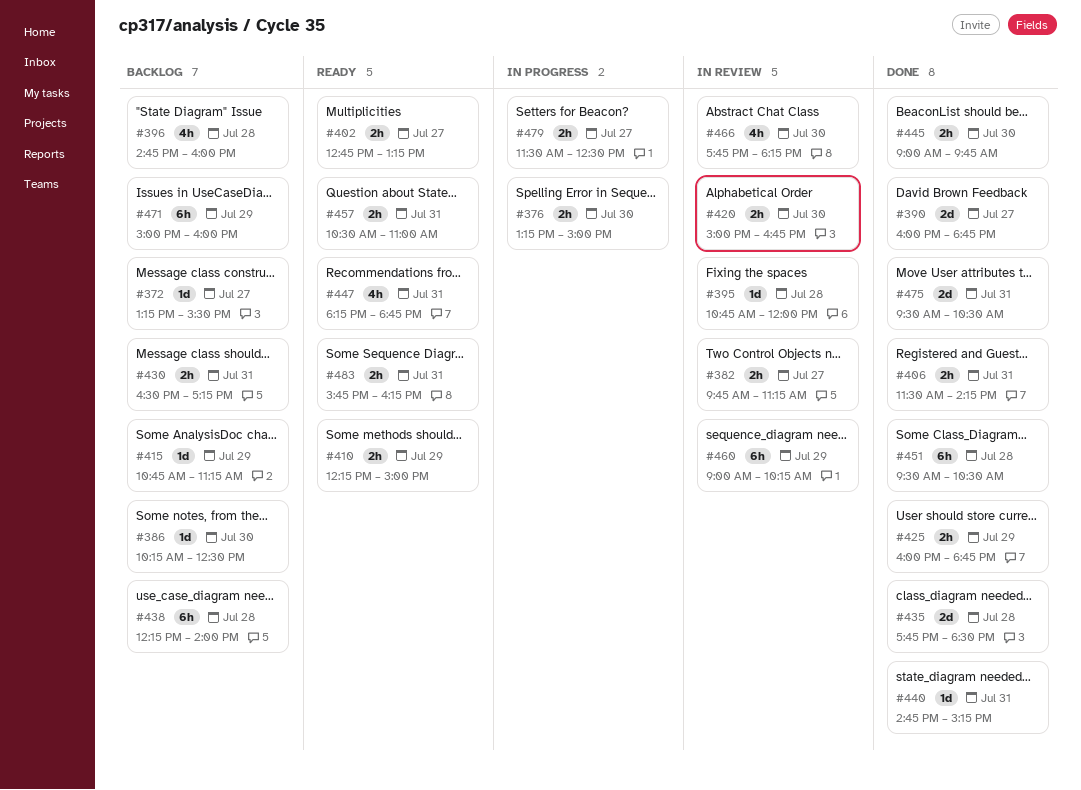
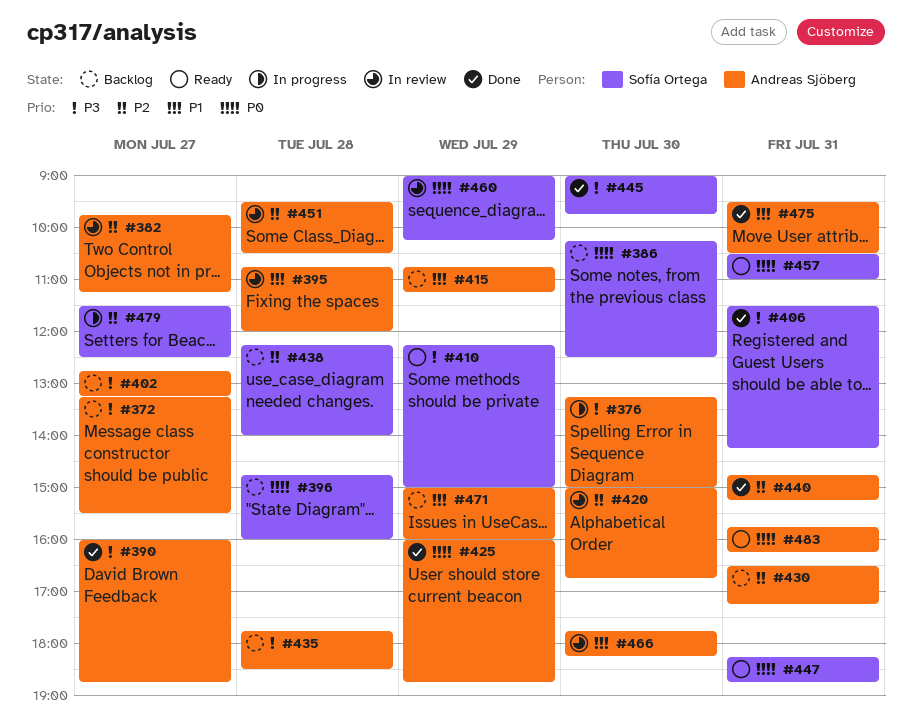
#402, status: Ready -> Backlog
#435, status: Done -> Backlog
#451, status: Done -> In review

